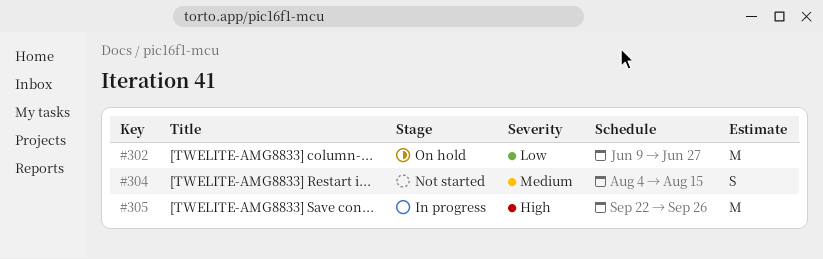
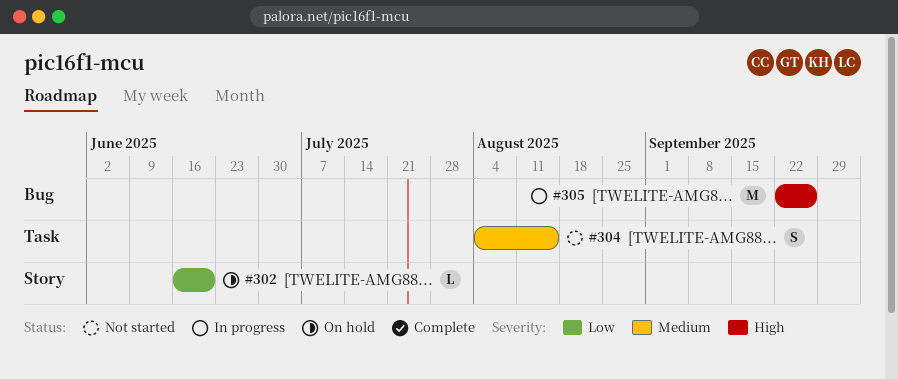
#302, estimate: M -> L
#302, start: Jun 9 -> Jun 16
#302, due: Jun 27 -> Jun 20

